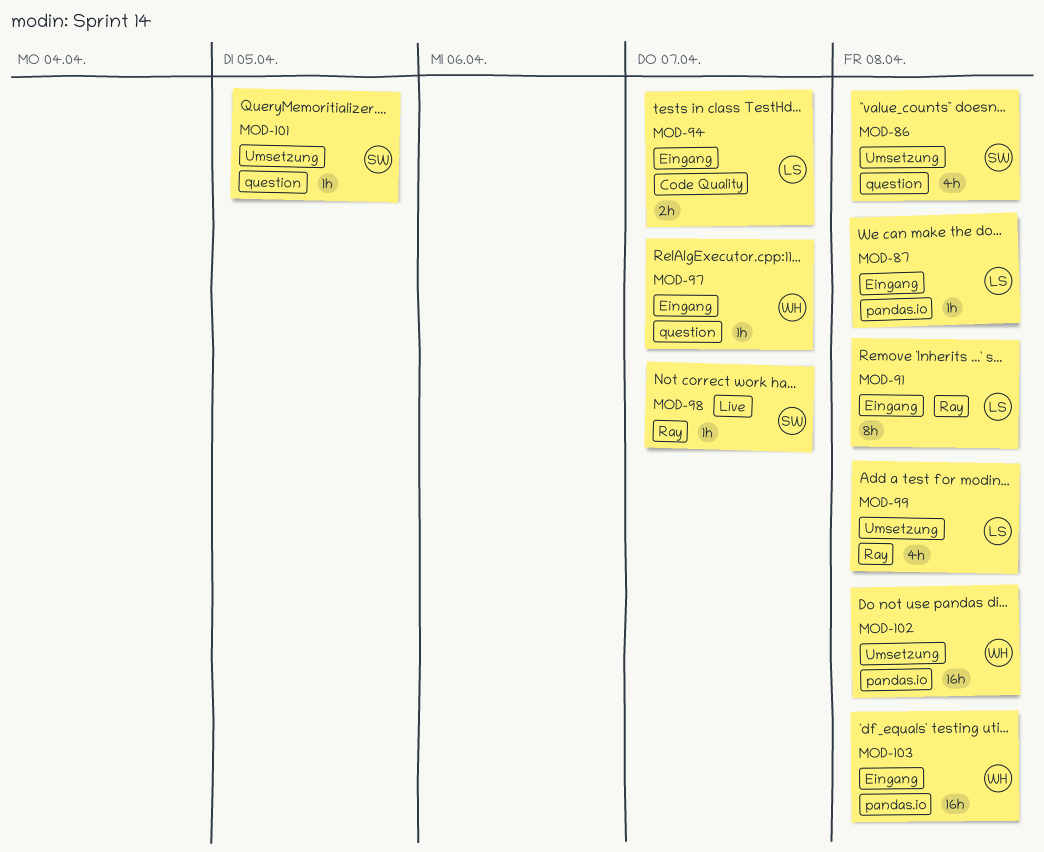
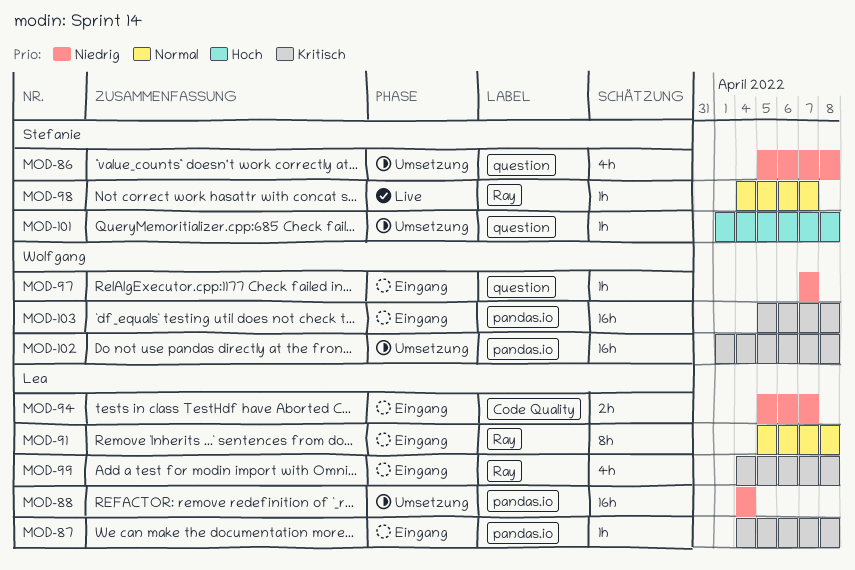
MOD-88: none -> present
MOD-99, status: Umsetzung -> Eingang
MOD-101, due: Apr 5 -> Apr 8

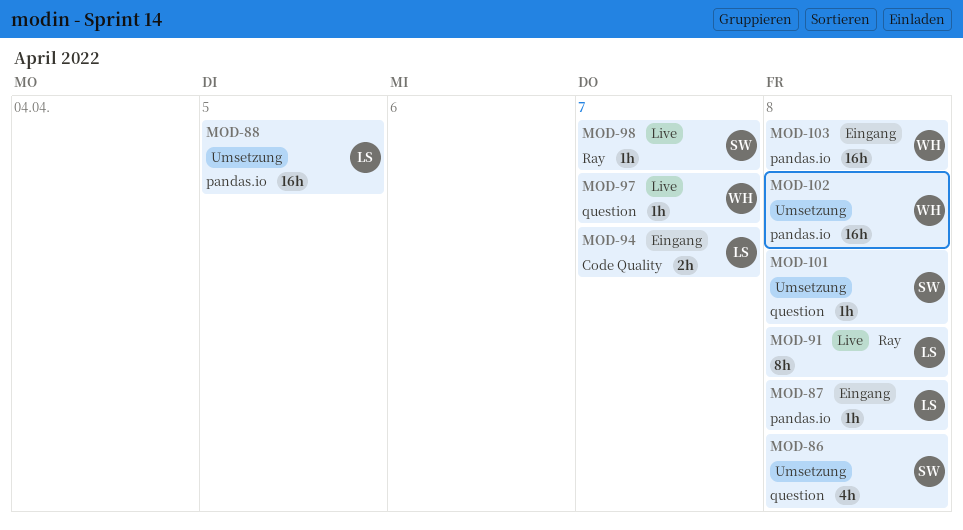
MOD-88, due: Apr 4 -> Apr 5
MOD-91, status: Eingang -> Live
MOD-97, status: Eingang -> Live
MOD-99: present -> none

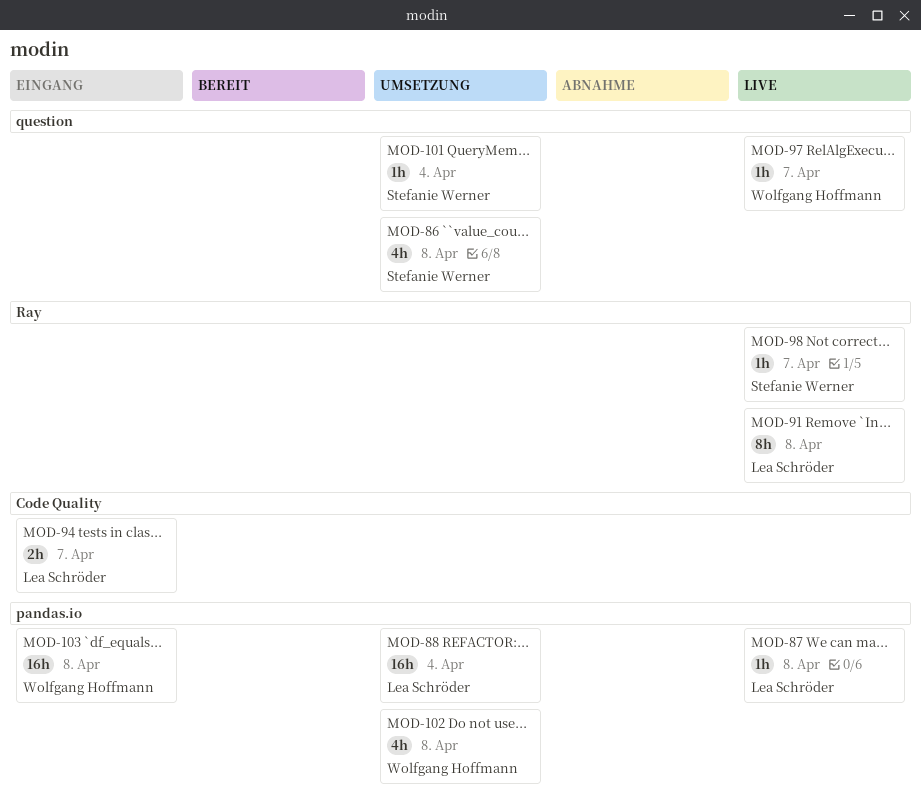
MOD-87, status: Eingang -> Live
MOD-88, due: Apr 5 -> Apr 4
MOD-101, due: Apr 8 -> Apr 4
MOD-102, estimate: 16h -> 4h

